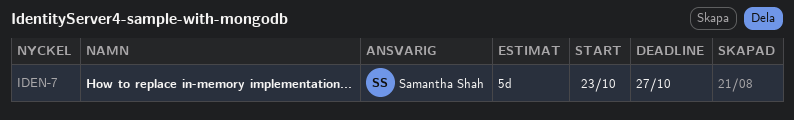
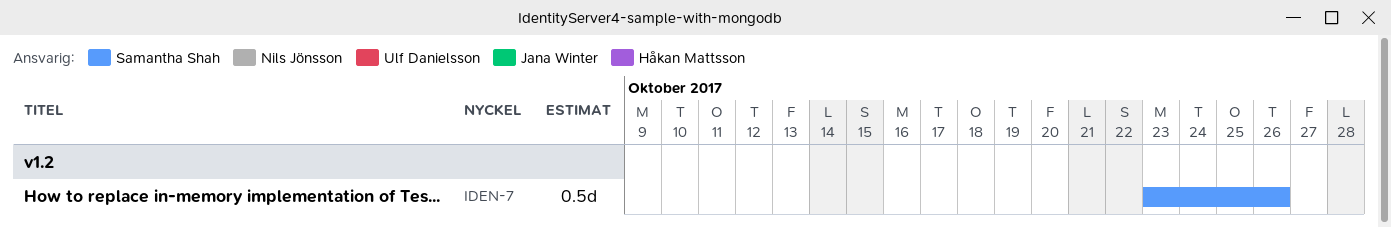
IDEN-7, estimate: 5d -> 0.5d
IDEN-7, due: Oct 27 -> Oct 26

